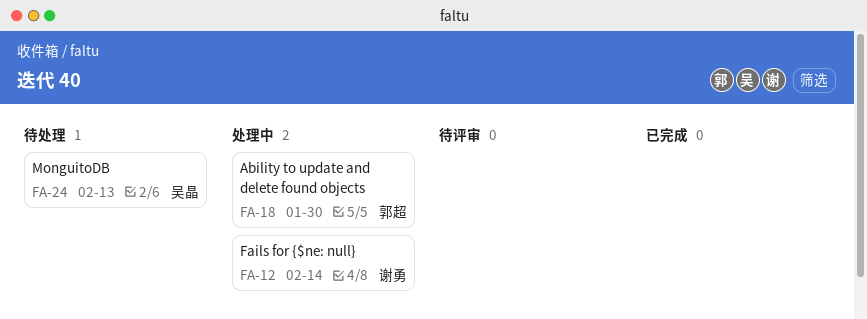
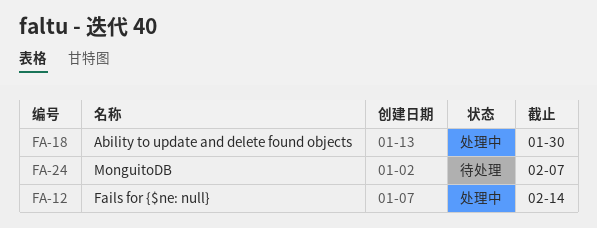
FA-24, due: Feb 13 -> Feb 7

